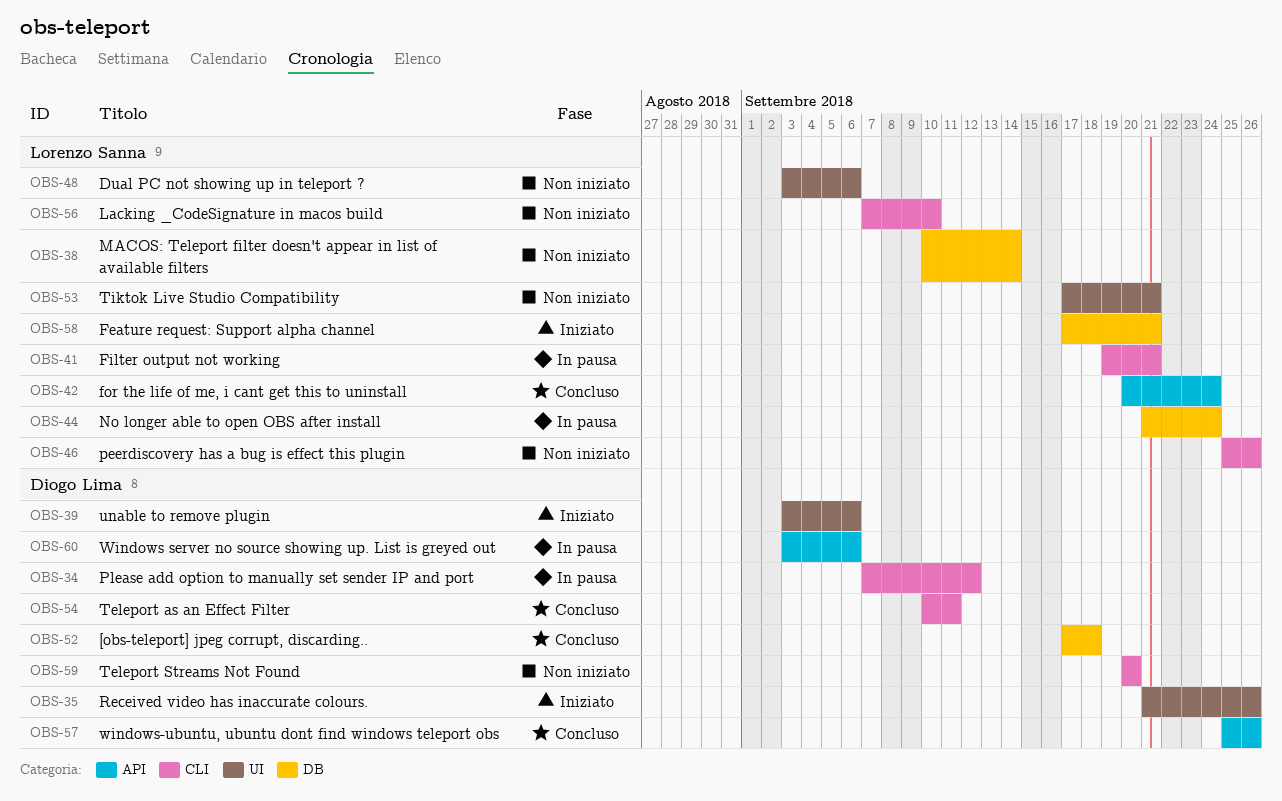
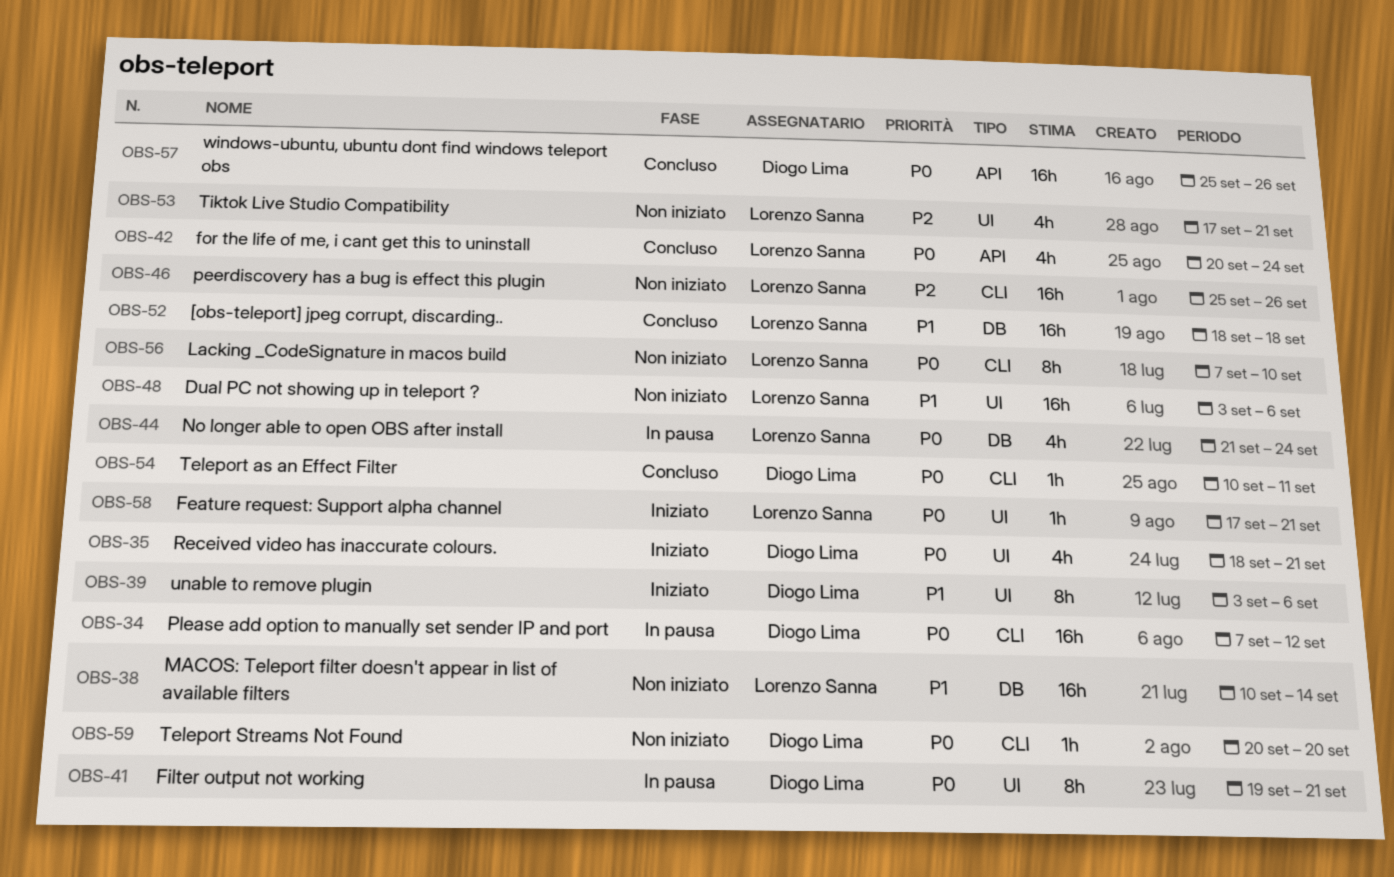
OBS-35, start: Sep 21 -> Sep 18
OBS-35, due: Sep 26 -> Sep 21
OBS-41, owner: Lorenzo Sanna -> Diogo Lima
OBS-41, label: CLI -> UI
OBS-52, owner: Diogo Lima -> Lorenzo Sanna
OBS-52, start: Sep 17 -> Sep 18
OBS-58, label: DB -> UI
OBS-60: present -> none

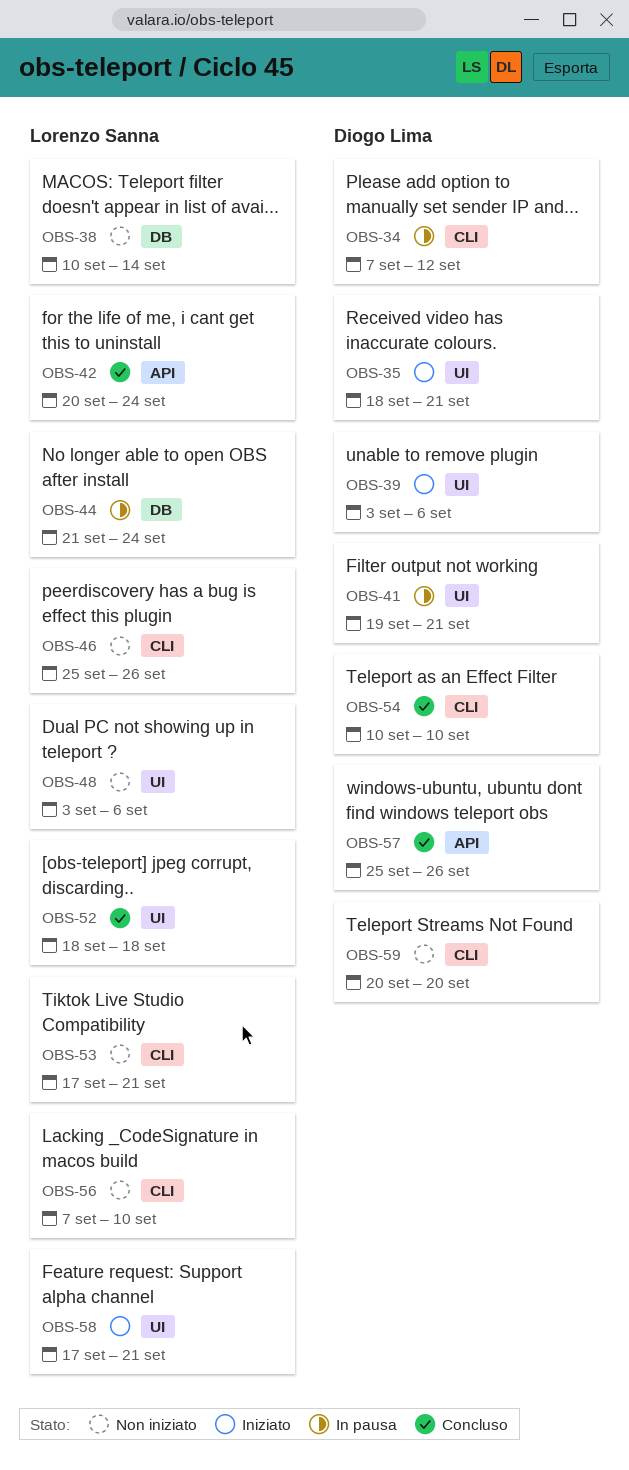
OBS-52, label: DB -> UI
OBS-53, label: UI -> CLI
OBS-54, due: Sep 11 -> Sep 10

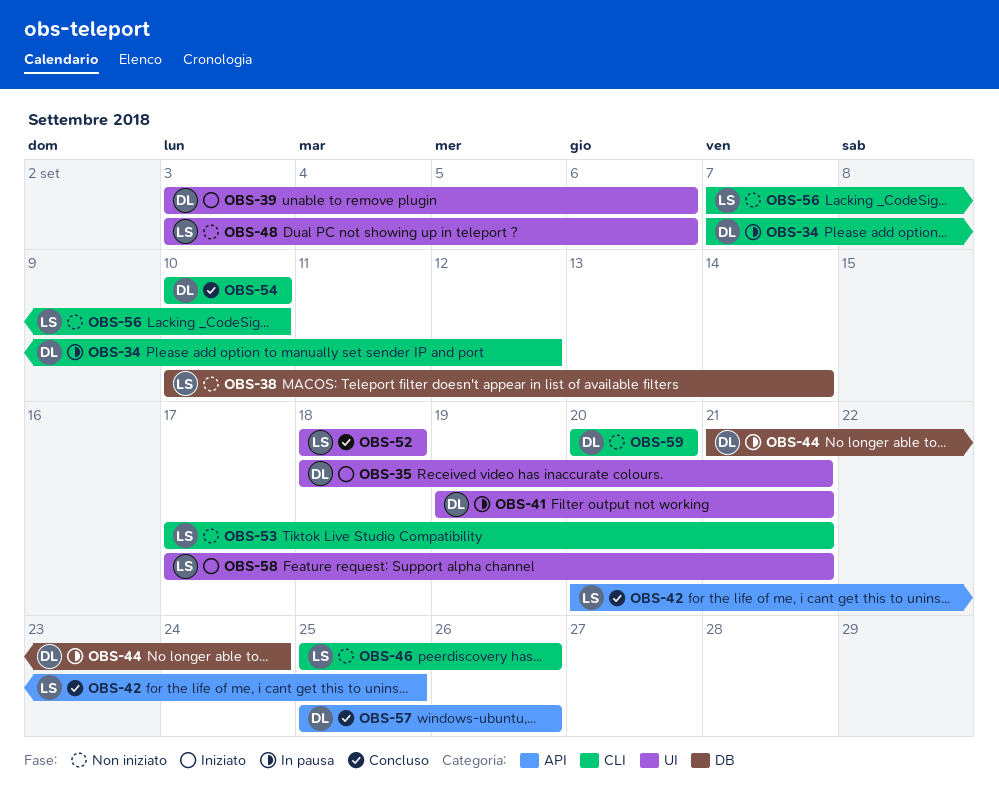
OBS-42, due: Sep 24 -> Sep 25
OBS-44, owner: Lorenzo Sanna -> Diogo Lima

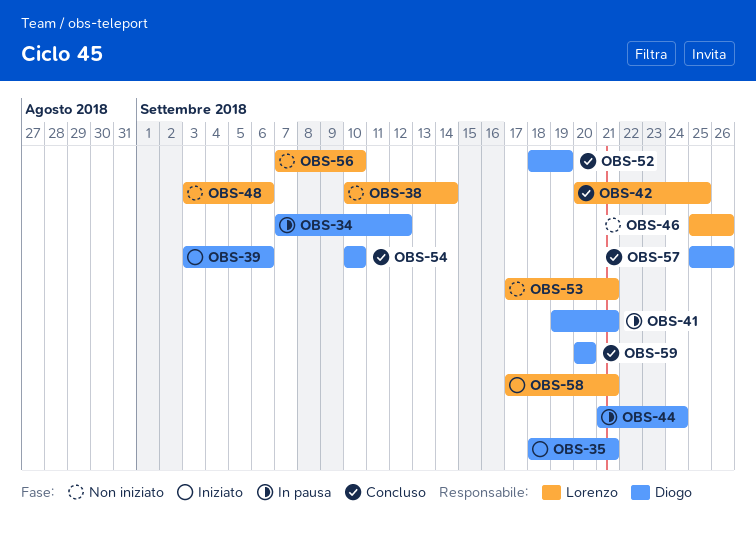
OBS-52, owner: Lorenzo -> Diogo
OBS-52, due: Sep 18 -> Sep 19
OBS-59, status: Non iniziato -> Concluso

